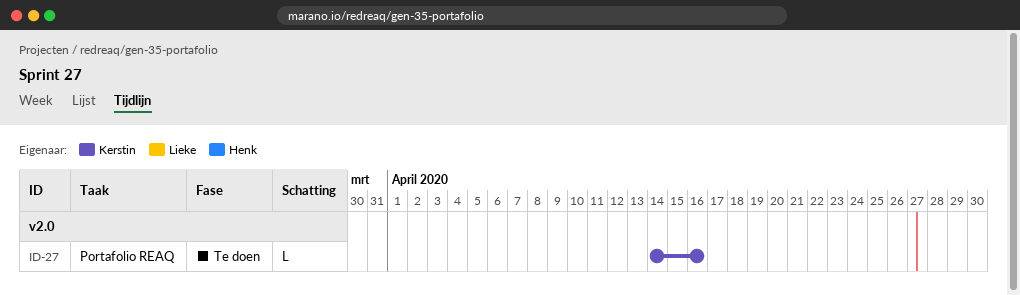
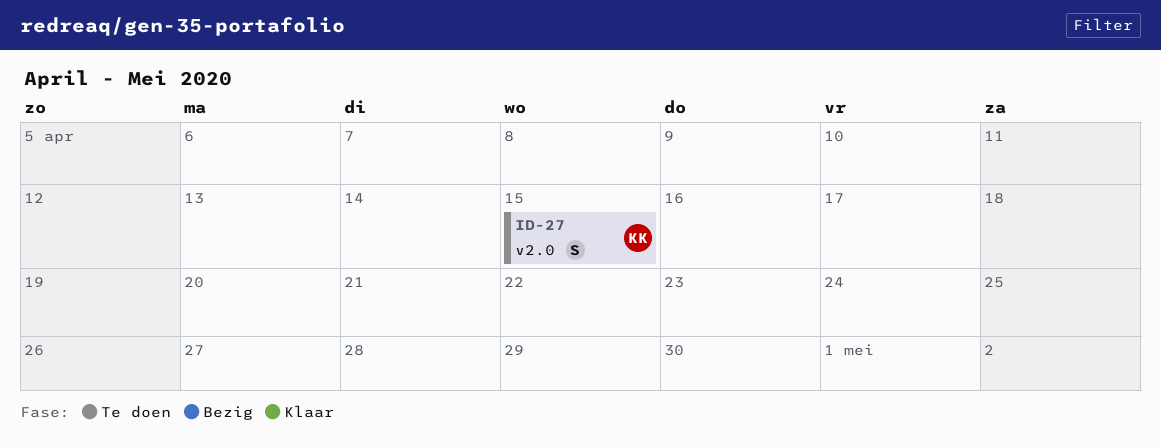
ID-27, estimate: L -> S
ID-27, due: Apr 16 -> Apr 15

